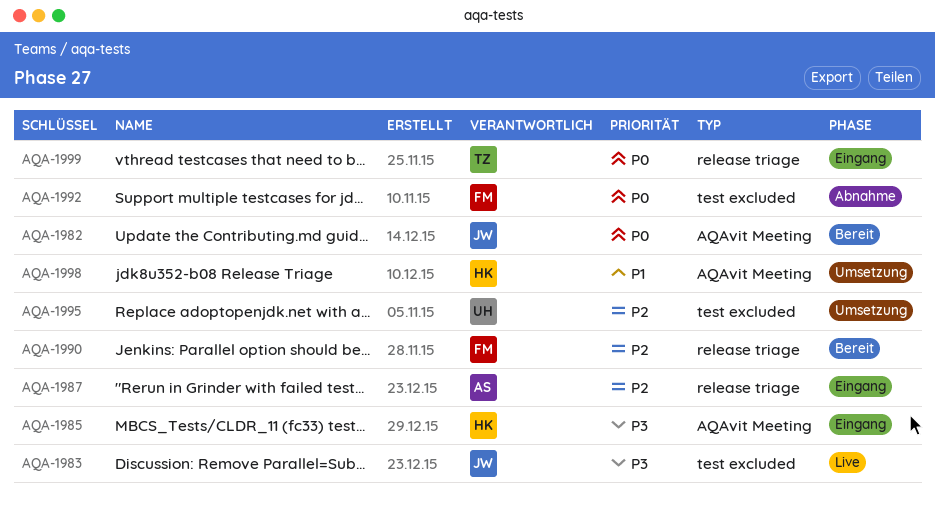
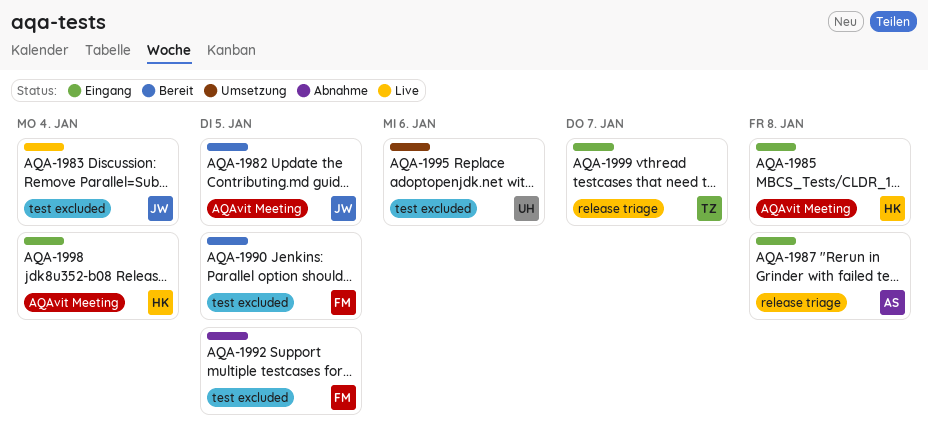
AQA-1990, label: release triage -> test excluded
AQA-1998, status: Umsetzung -> Eingang

